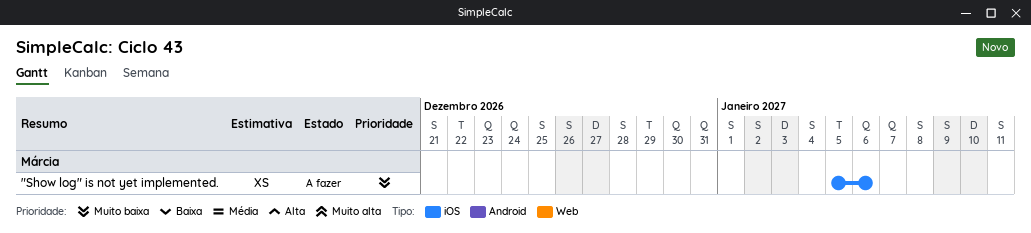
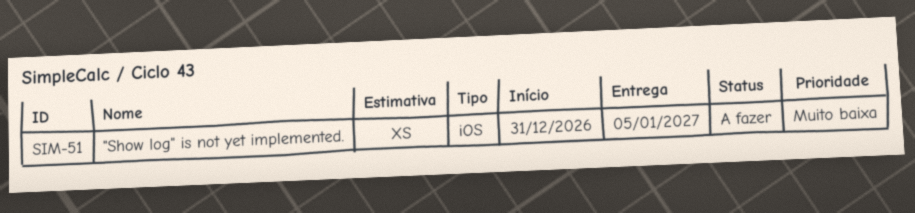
"Show log" is not yet implemented., start: Jan 5 -> Dec 31
"Show log" is not yet implemented., due: Jan 6 -> Jan 5

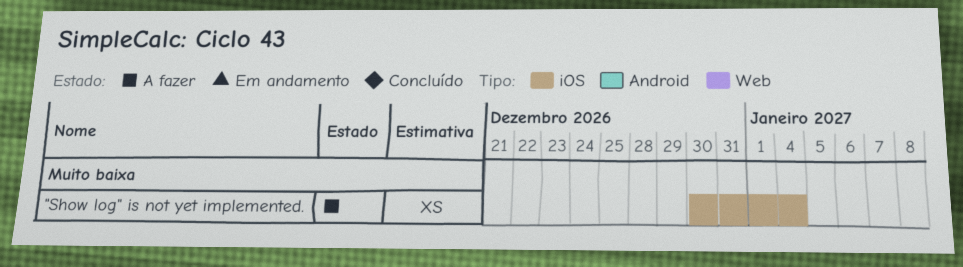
"Show log" is not yet implemented., start: Dec 31 -> Dec 30
"Show log" is not yet implemented., due: Jan 5 -> Jan 4

